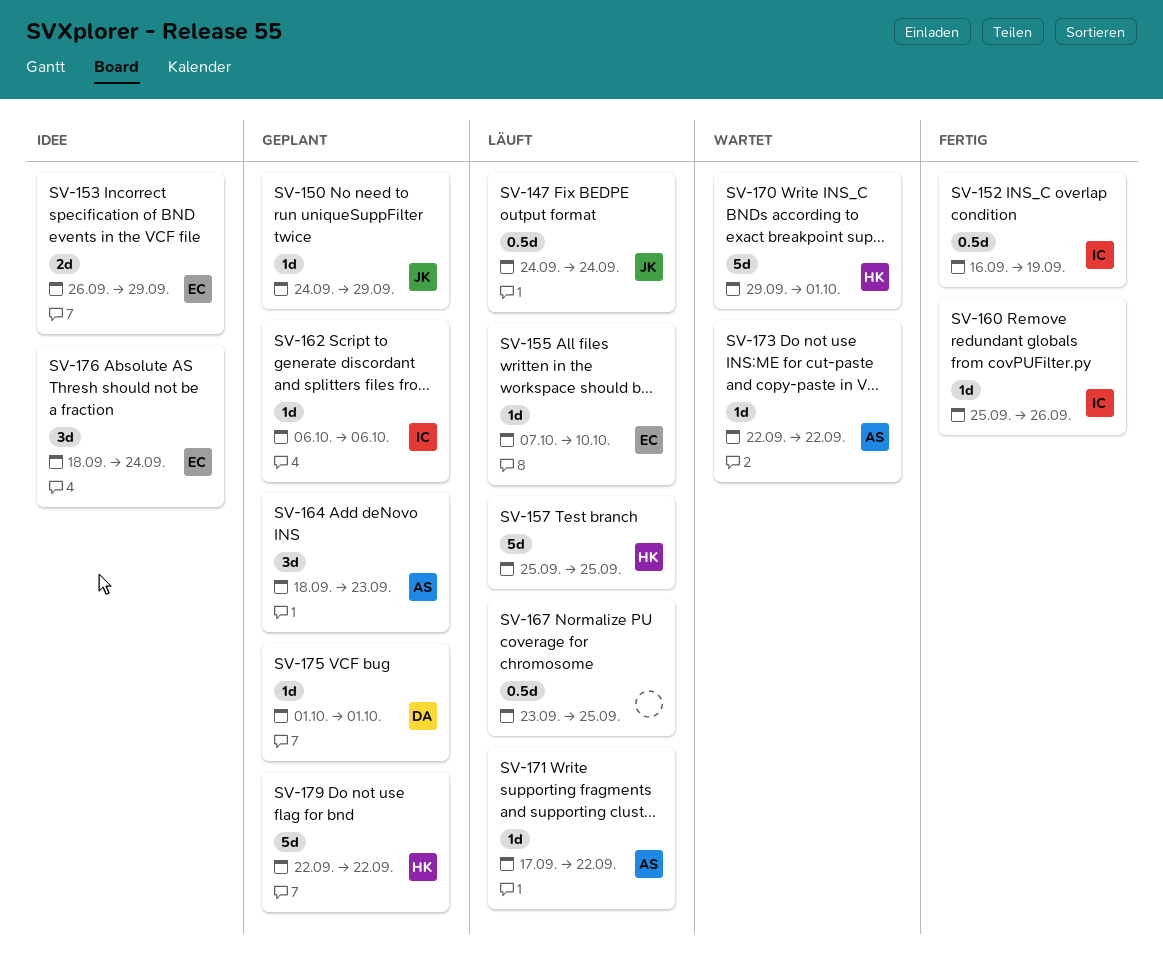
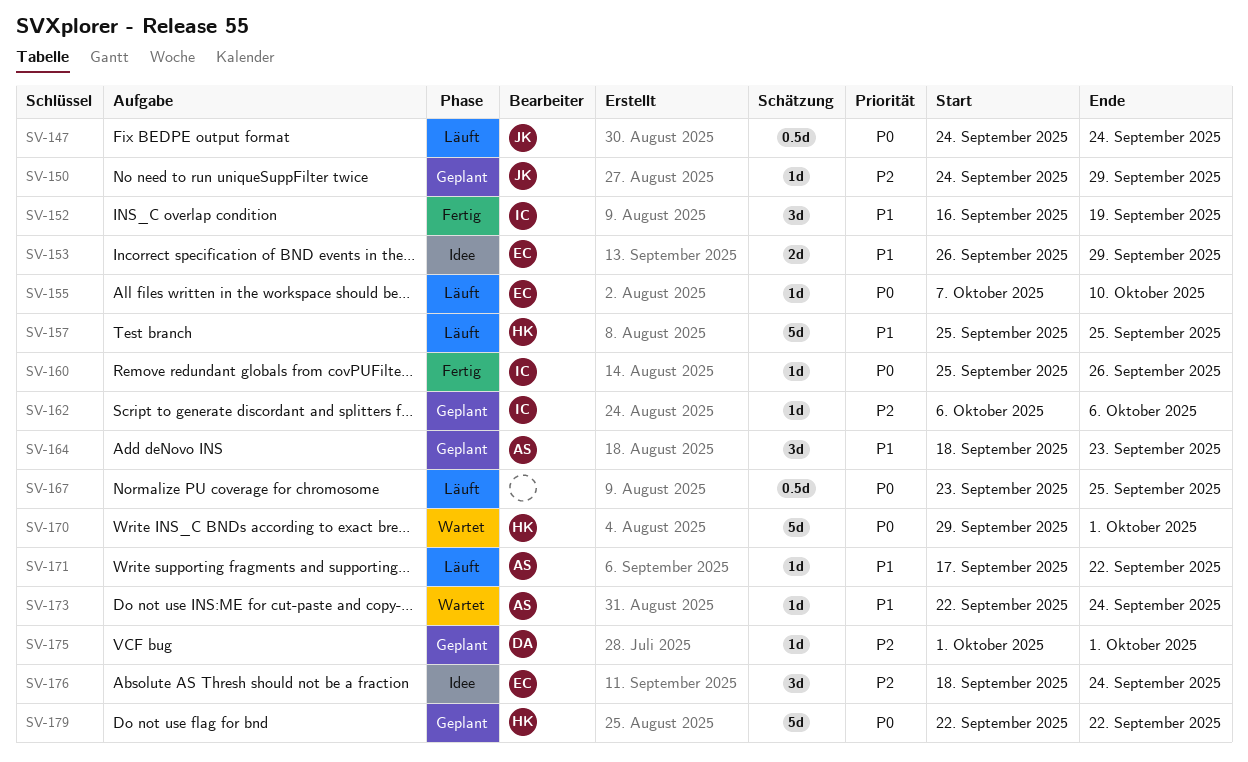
SV-152, estimate: 0.5d -> 3d
SV-173, due: Sep 22 -> Sep 24

